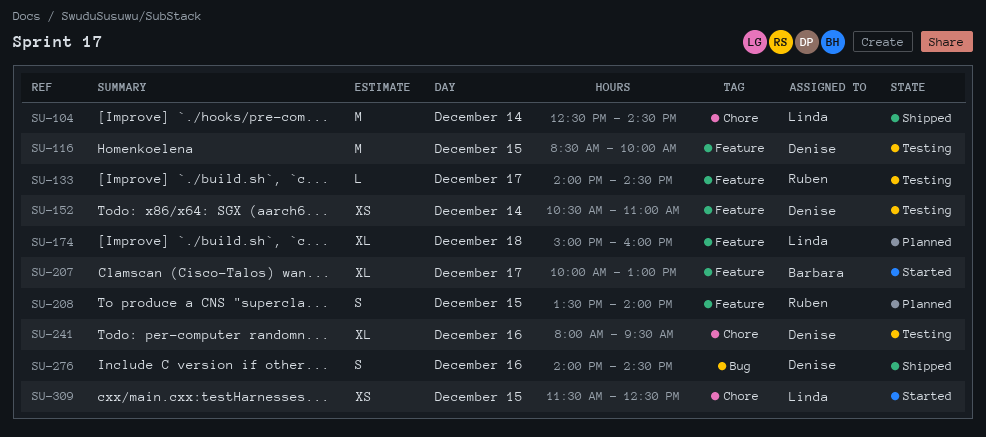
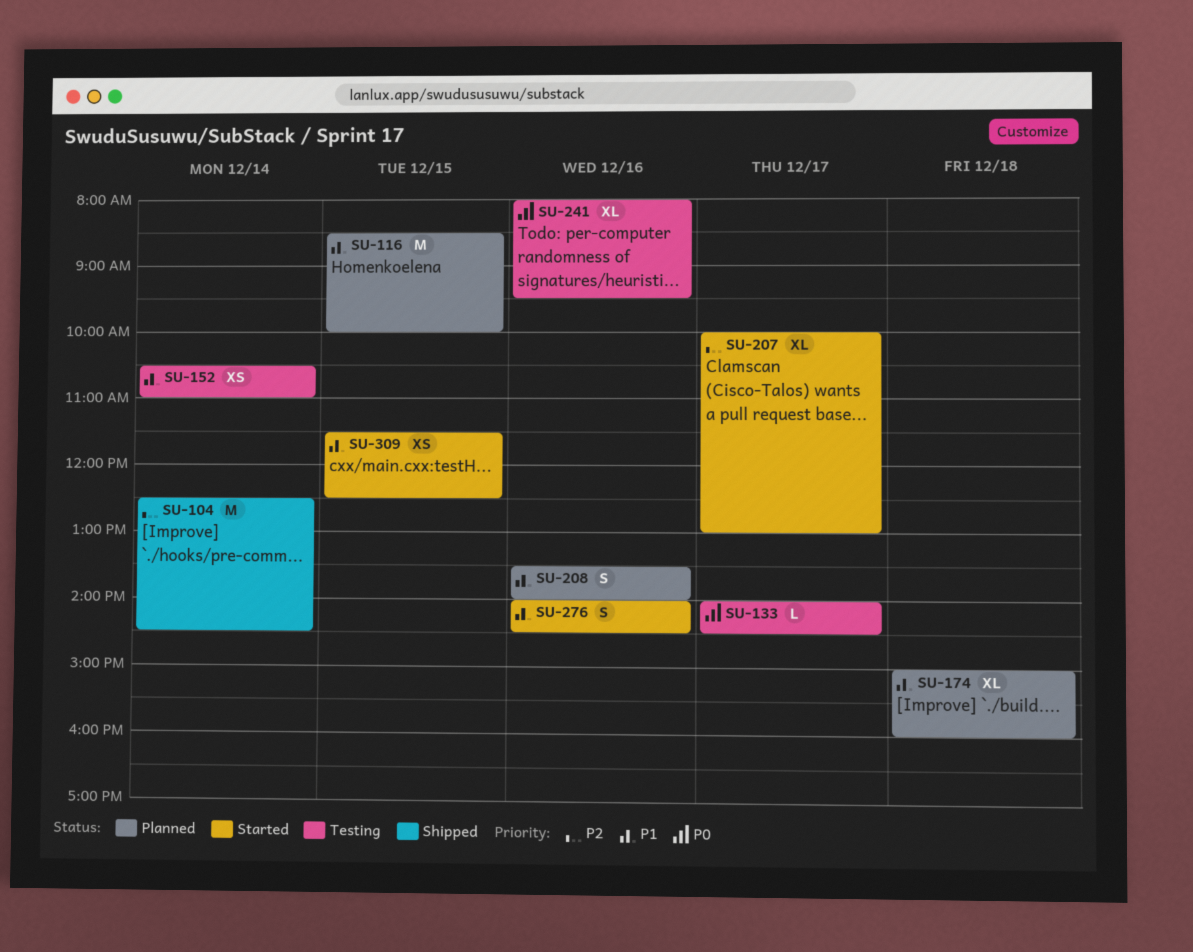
SU-116, status: Testing -> Planned
SU-208, day: Dec 15 -> Dec 16
SU-276, status: Shipped -> Started

